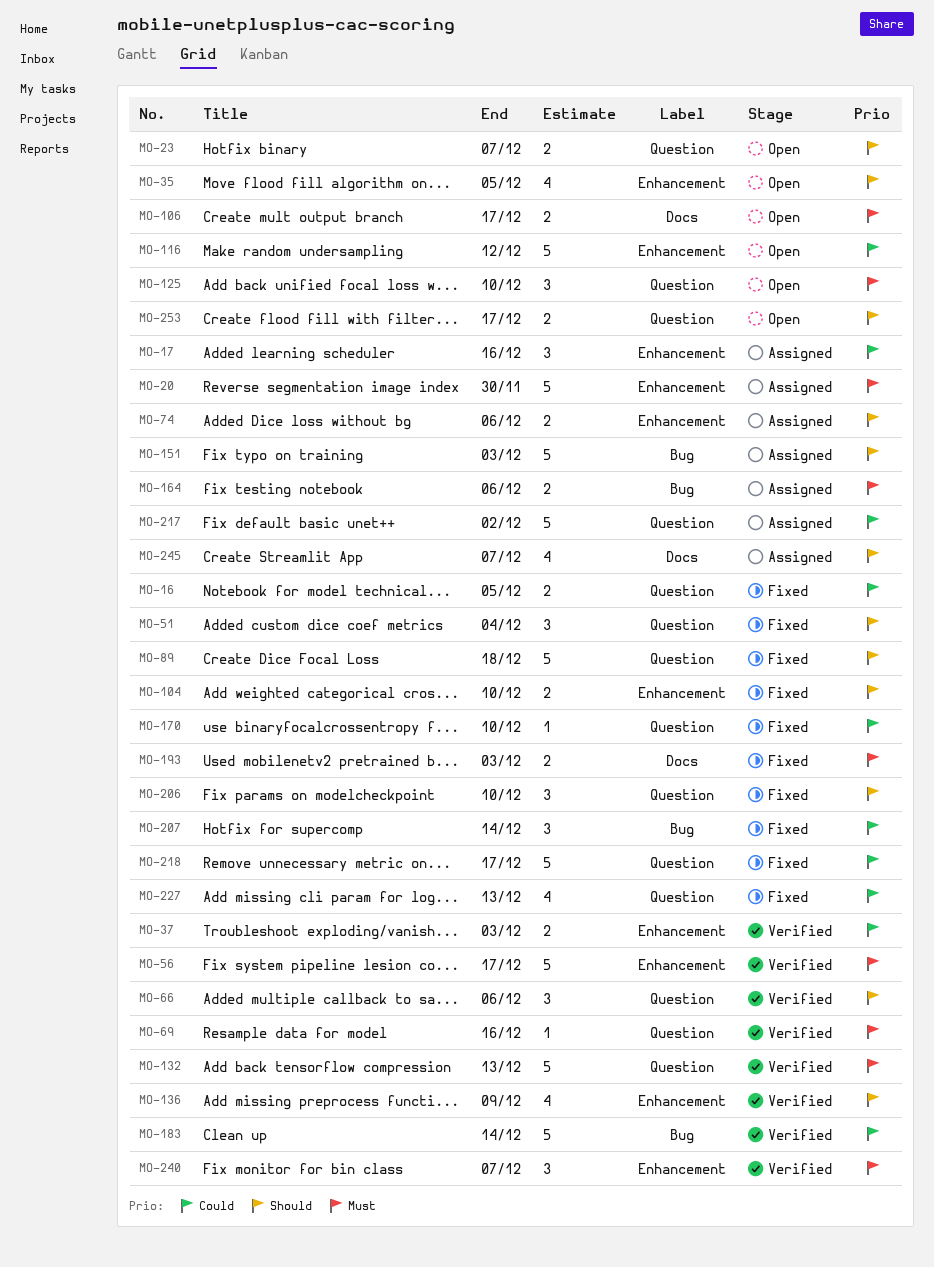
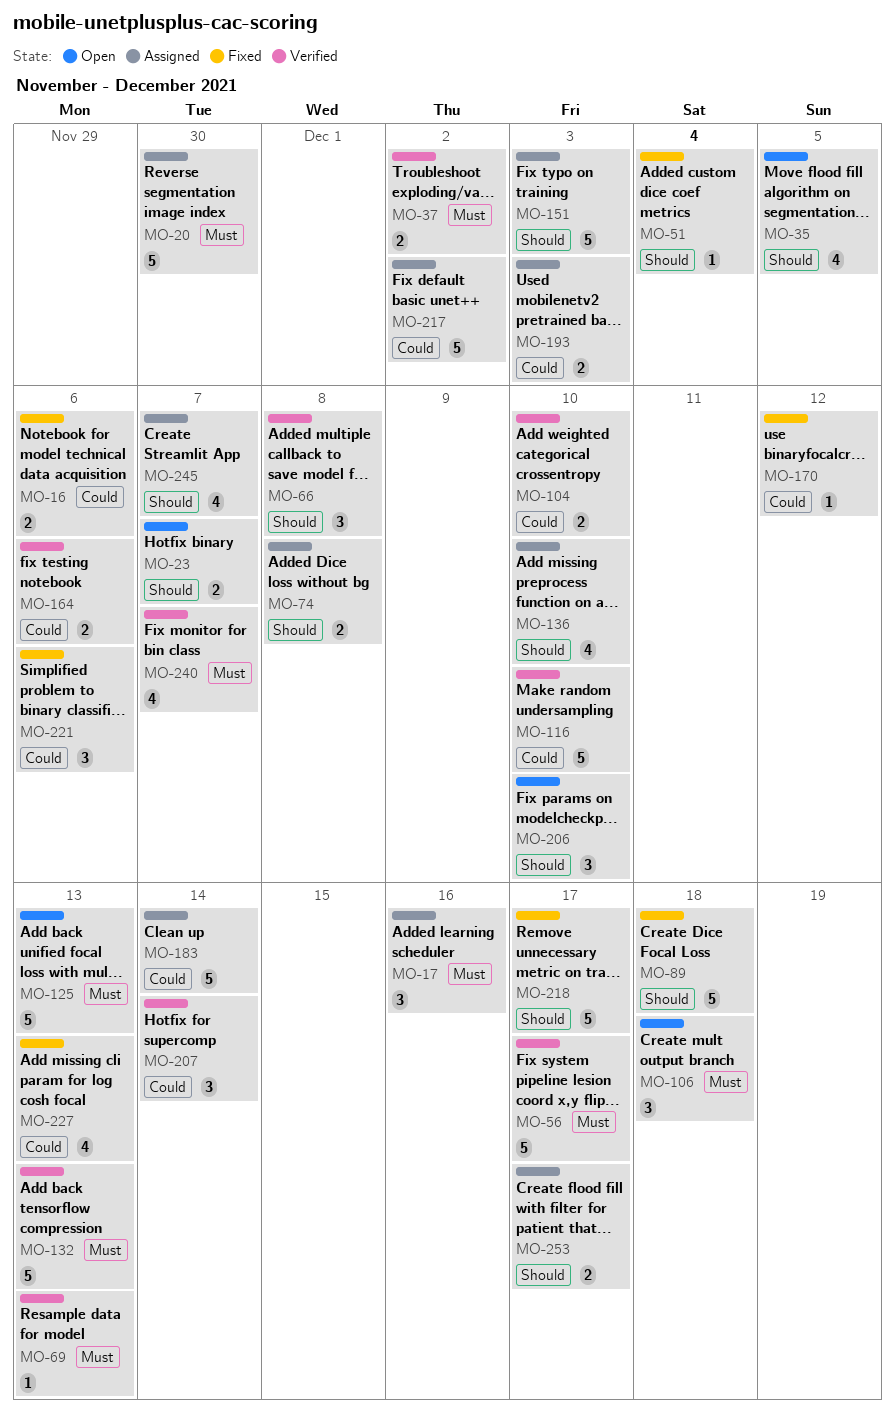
MO-16, due: Dec 5 -> Dec 6
MO-17, priority: Could -> Must
MO-37, priority: Could -> Must
MO-37, due: Dec 3 -> Dec 2
MO-51, estimate: 3 -> 1
MO-66, due: Dec 6 -> Dec 8
MO-69, due: Dec 16 -> Dec 13
MO-74, due: Dec 6 -> Dec 8
MO-104, status: Fixed -> Verified
MO-104, priority: Should -> Could
MO-106, estimate: 2 -> 3
MO-106, due: Dec 17 -> Dec 18
MO-116, status: Open -> Verified
MO-116, due: Dec 12 -> Dec 10
MO-125, estimate: 3 -> 5
MO-125, due: Dec 10 -> Dec 13
MO-136, status: Verified -> Assigned
MO-136, due: Dec 9 -> Dec 10
MO-164, status: Assigned -> Verified
MO-164, priority: Must -> Could
MO-170, due: Dec 10 -> Dec 12
MO-183, status: Verified -> Assigned
MO-193, status: Fixed -> Assigned
MO-193, priority: Must -> Could
MO-206, status: Fixed -> Open
MO-207, status: Fixed -> Verified
MO-218, priority: Could -> Should
MO-221: none -> present
MO-240, estimate: 3 -> 4
MO-253, status: Open -> Assigned

